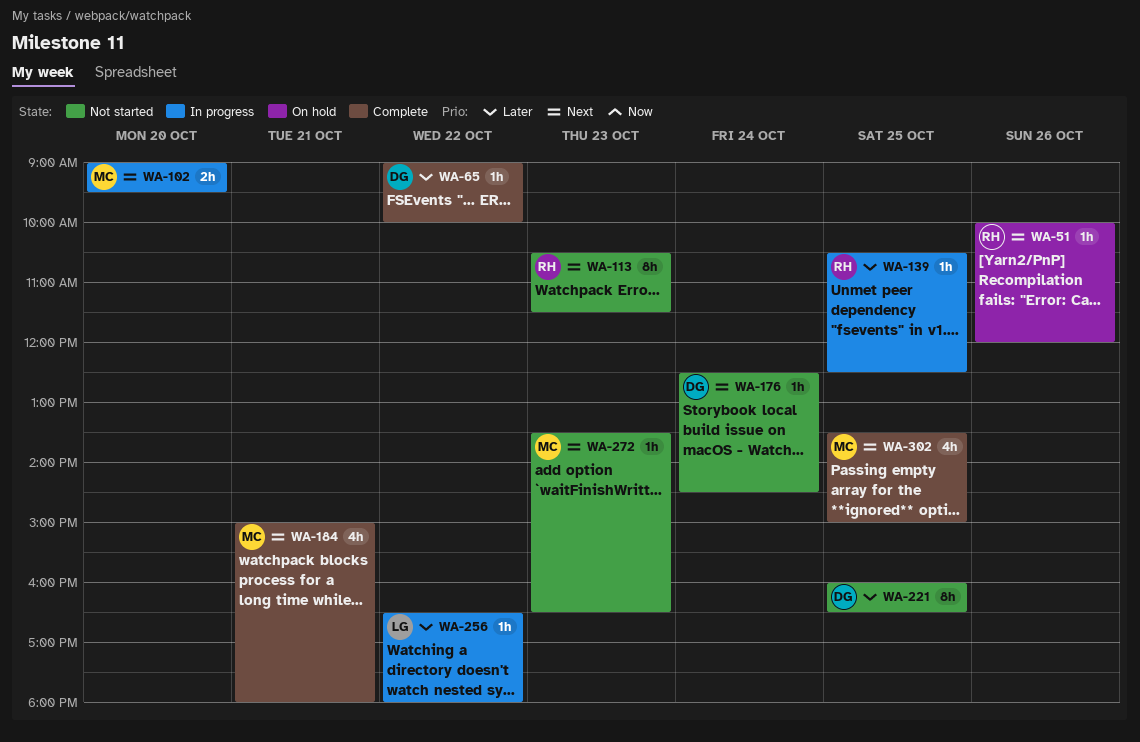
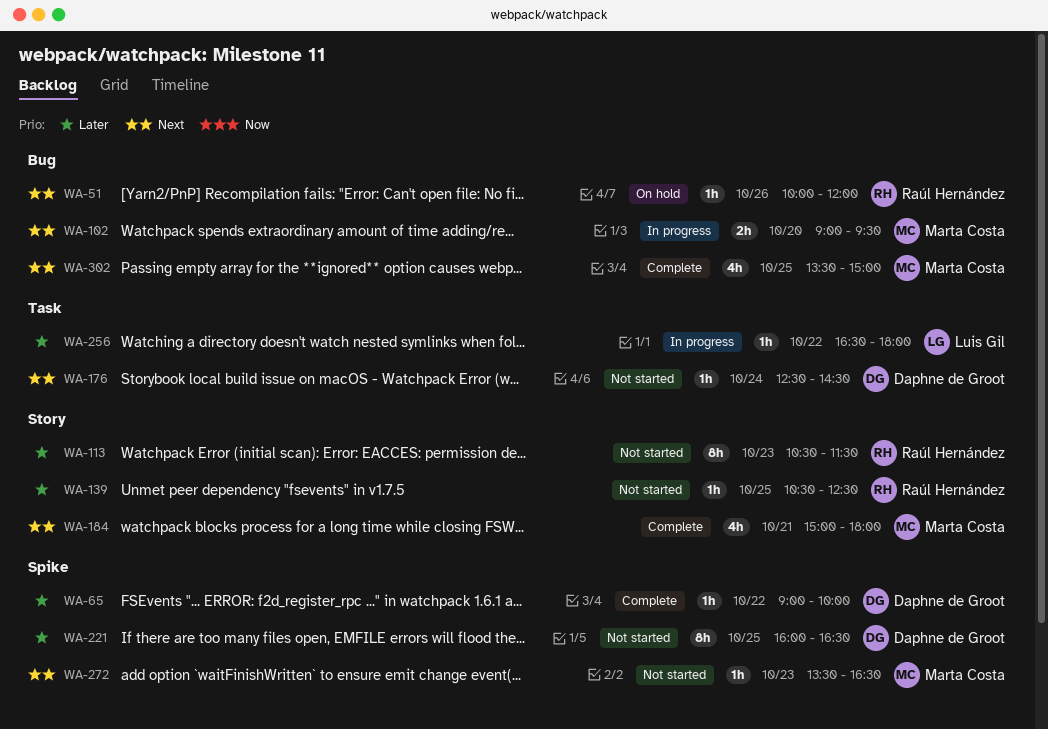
WA-113, priority: Next -> Later
WA-139, status: In progress -> Not started

